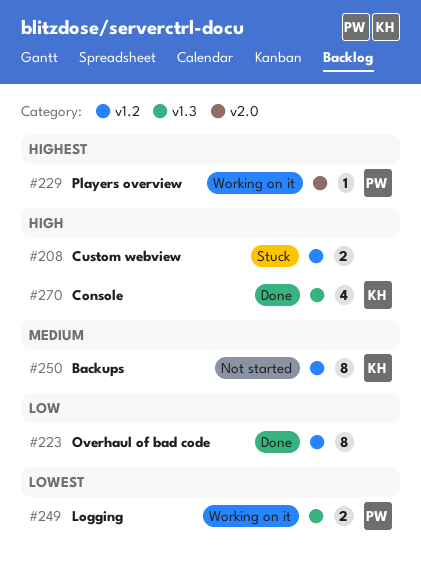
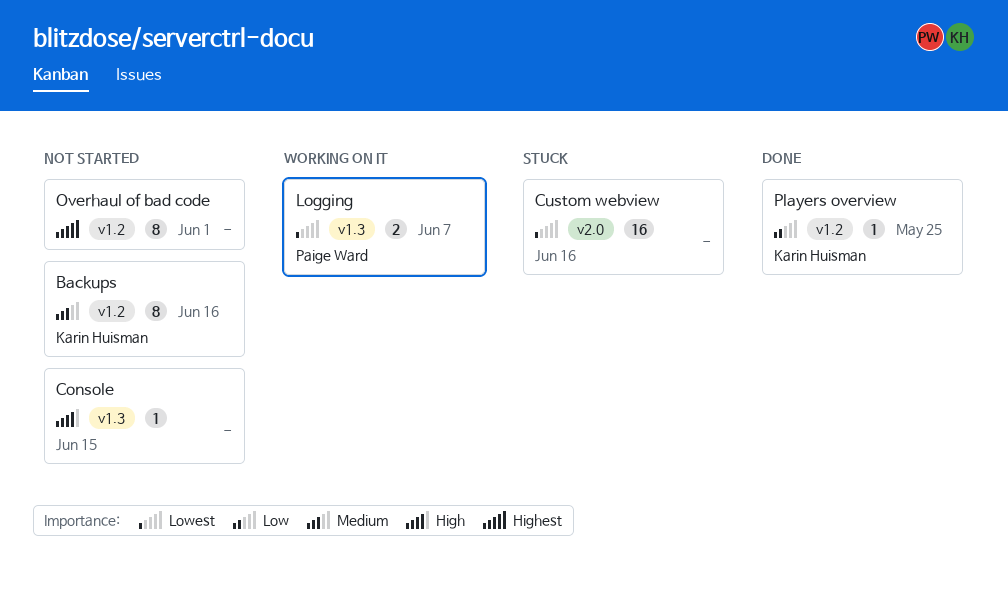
Console, status: Done -> Not started
Console, owner: Karin Huisman -> none
Console, estimate: 4 -> 1
Custom webview, priority: High -> Lowest
Custom webview, label: v1.2 -> v2.0
Custom webview, estimate: 2 -> 16
Overhaul of bad code, status: Done -> Not started
Overhaul of bad code, priority: Low -> Highest
Players overview, status: Working on it -> Done
Players overview, owner: Paige Ward -> Karin Huisman
Players overview, priority: Highest -> Low
Players overview, label: v2.0 -> v1.2

